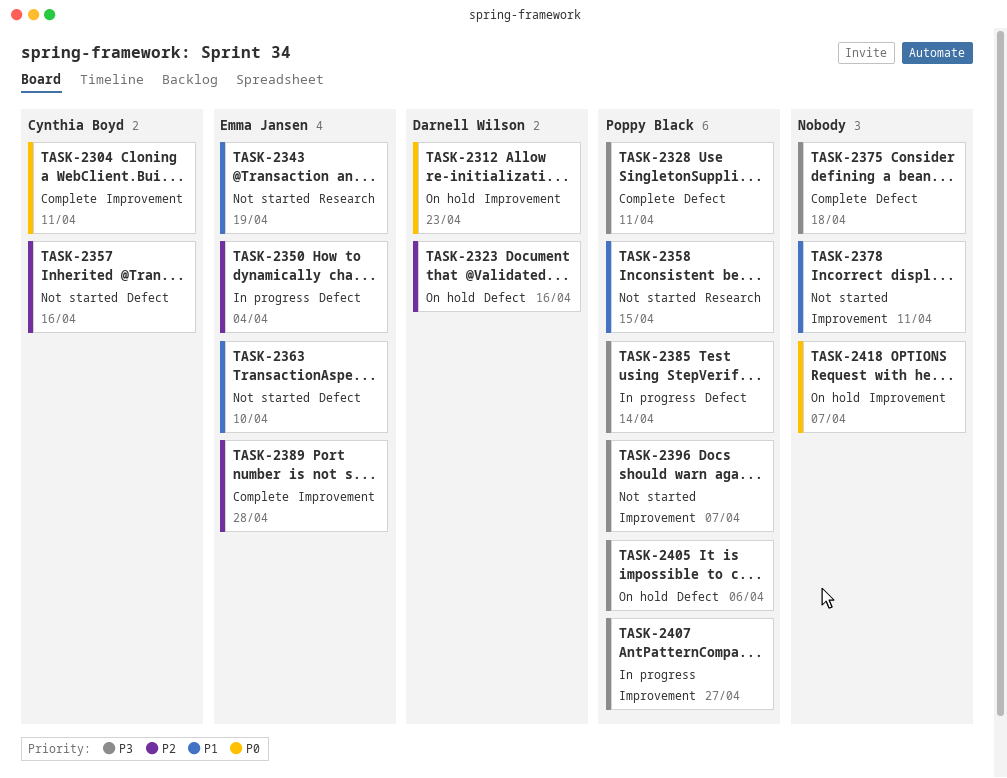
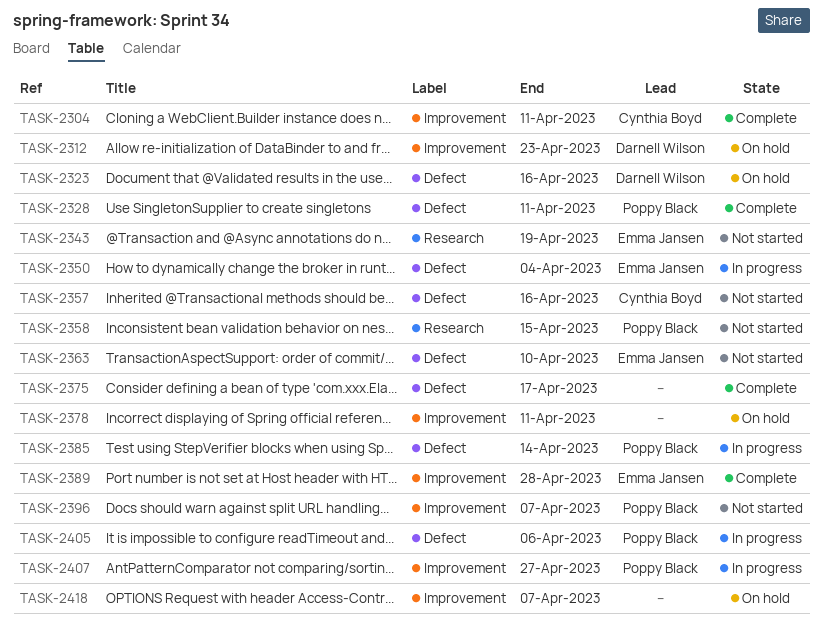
TASK-2375, due: Apr 18 -> Apr 17
TASK-2378, status: Not started -> On hold
TASK-2405, status: On hold -> In progress

